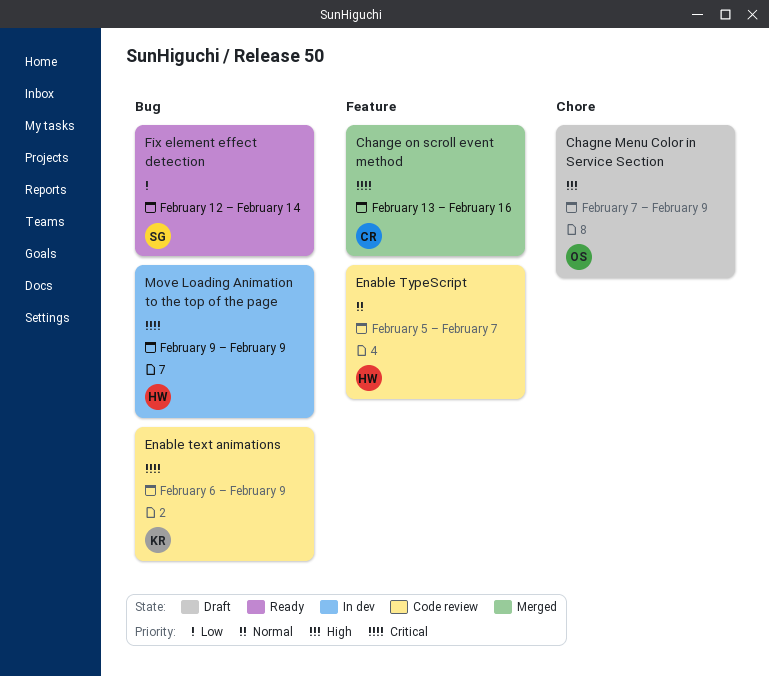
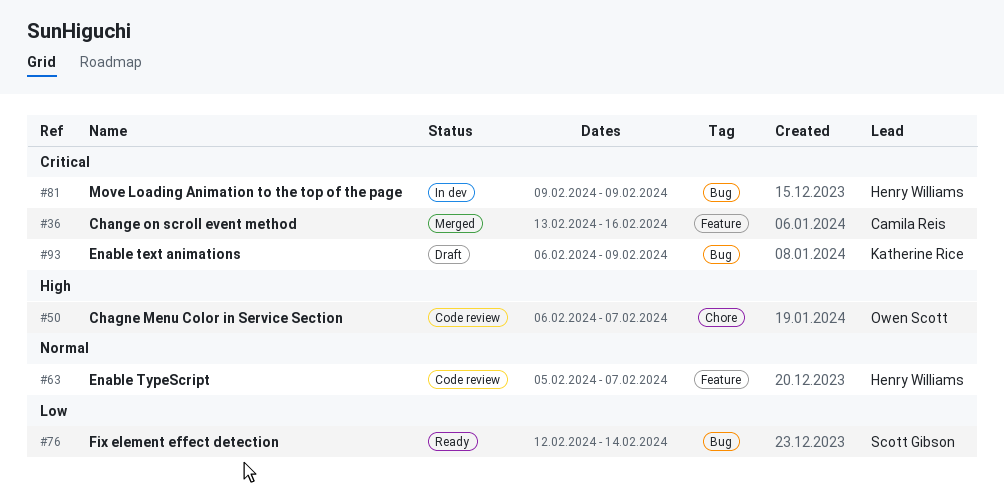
Chagne Menu Color in Service Section, status: Draft -> Code review
Chagne Menu Color in Service Section, start: Feb 7 -> Feb 6
Chagne Menu Color in Service Section, due: Feb 9 -> Feb 7
Enable text animations, status: Code review -> Draft

